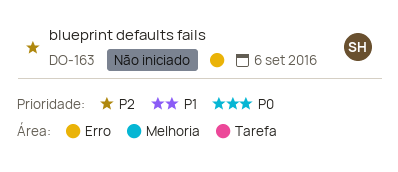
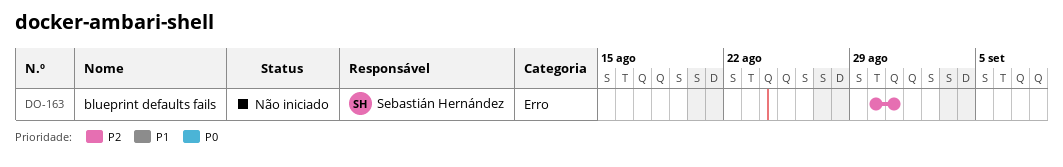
DO-163, due: Sep 6 -> Aug 31

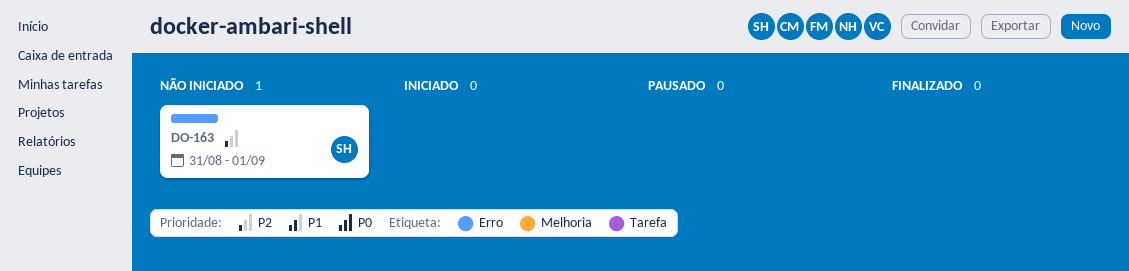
DO-163, start: Aug 30 -> Aug 31
DO-163, due: Aug 31 -> Sep 1

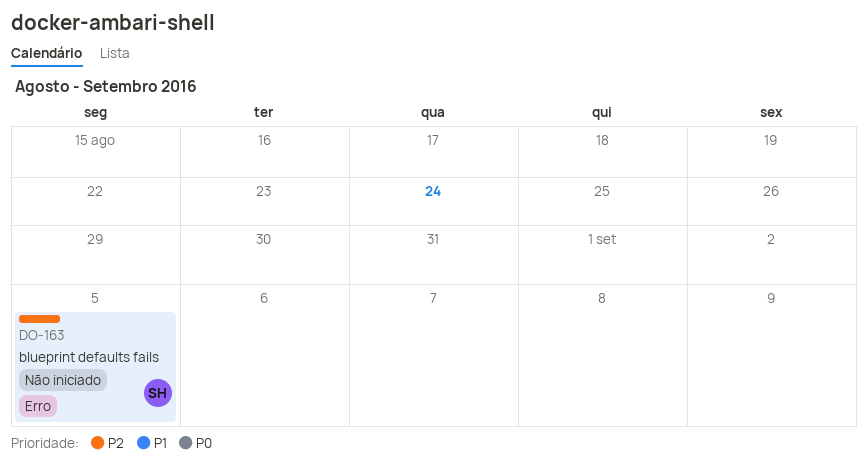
DO-163, due: Sep 1 -> Sep 5

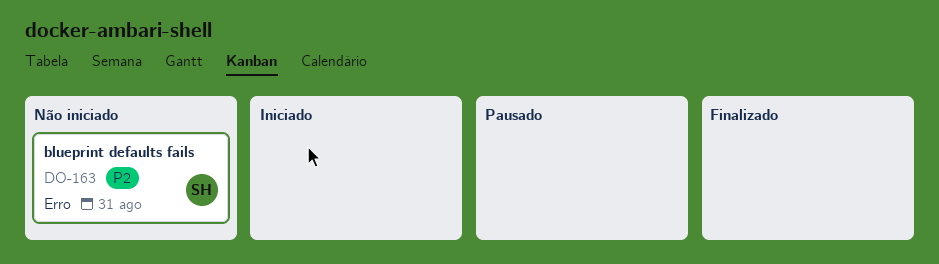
DO-163, due: Sep 5 -> Aug 31

